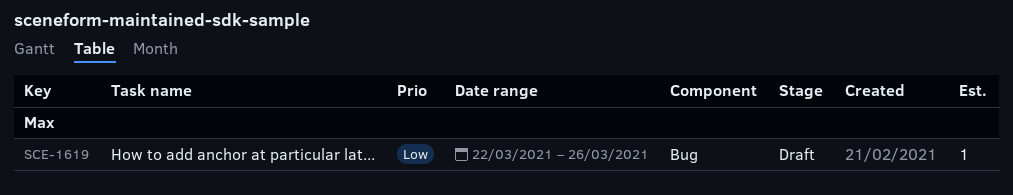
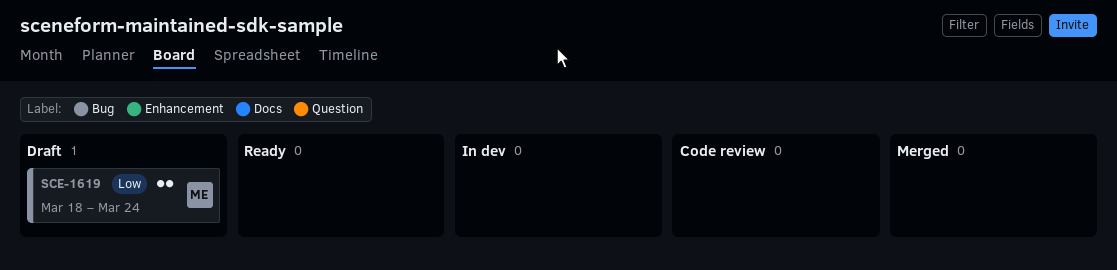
SCE-1619, estimate: 1 -> 2
SCE-1619, start: Mar 22 -> Mar 18
SCE-1619, due: Mar 26 -> Mar 24

